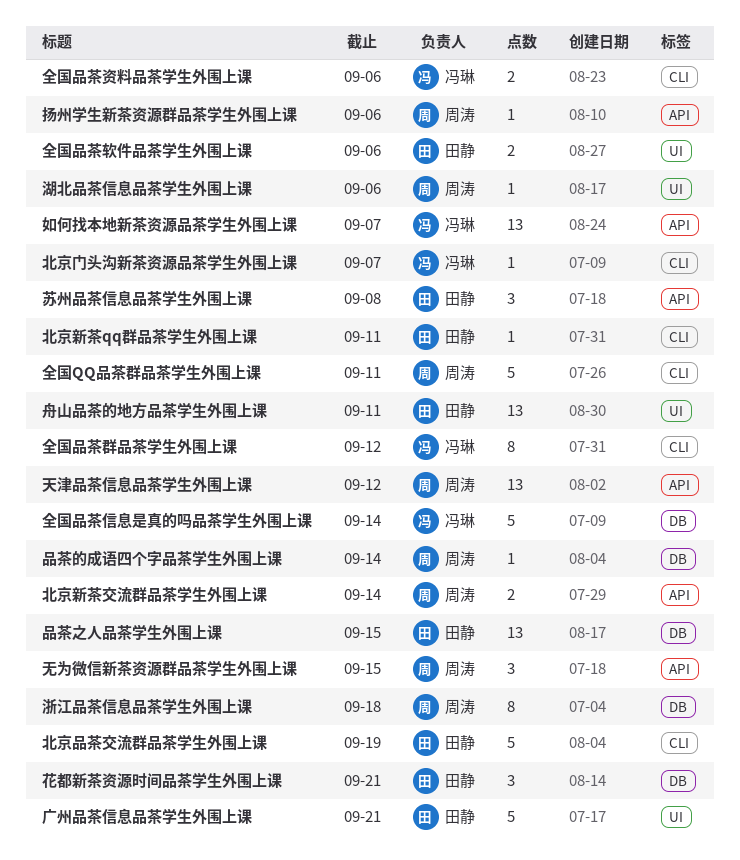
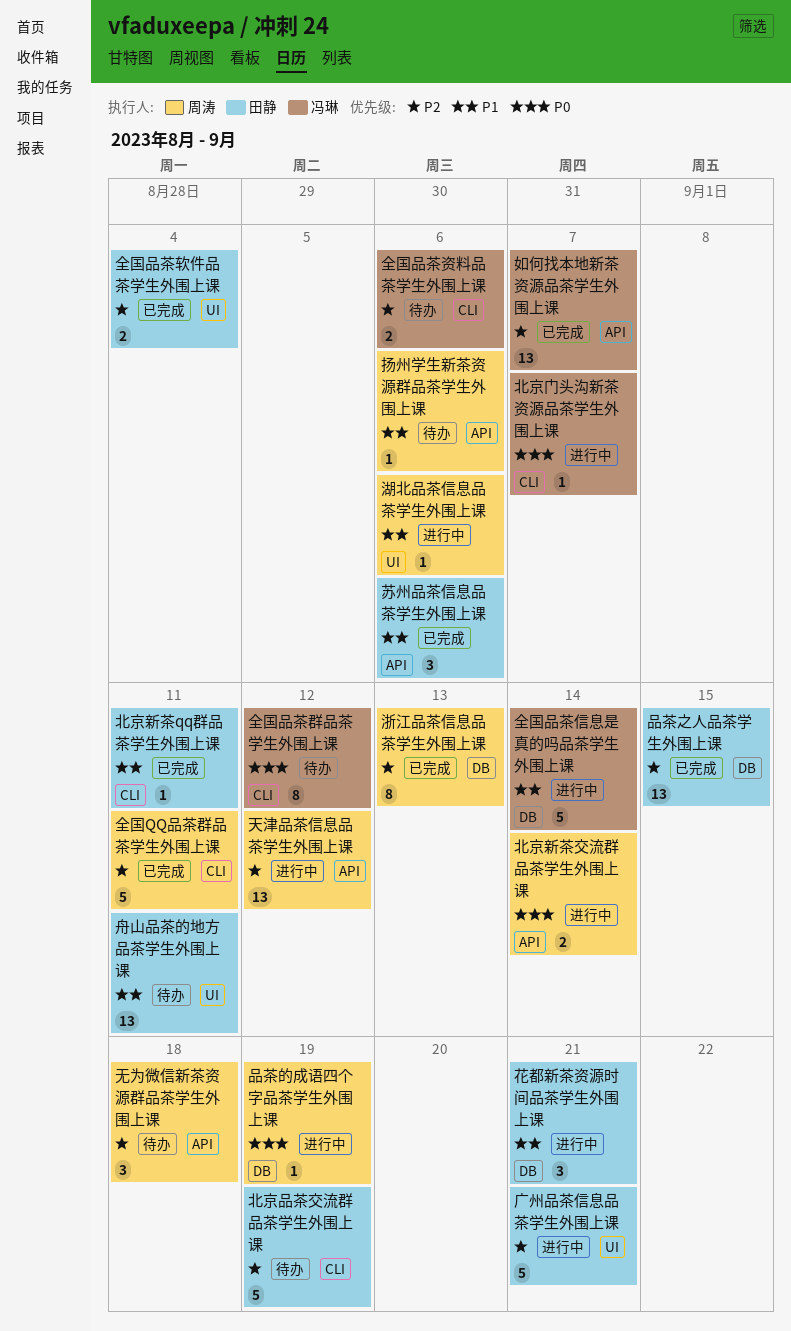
全国品茶软件品茶学生外围上课, due: Sep 6 -> Sep 4
品茶的成语四个字品茶学生外围上课, due: Sep 14 -> Sep 19
无为微信新茶资源群品茶学生外围上课, due: Sep 15 -> Sep 18
浙江品茶信息品茶学生外围上课, due: Sep 18 -> Sep 13
苏州品茶信息品茶学生外围上课, due: Sep 8 -> Sep 6

